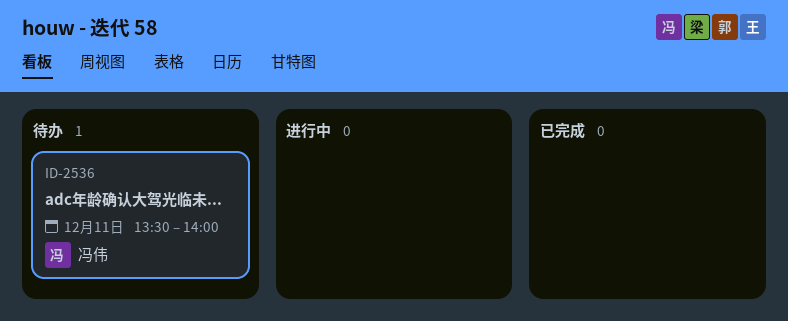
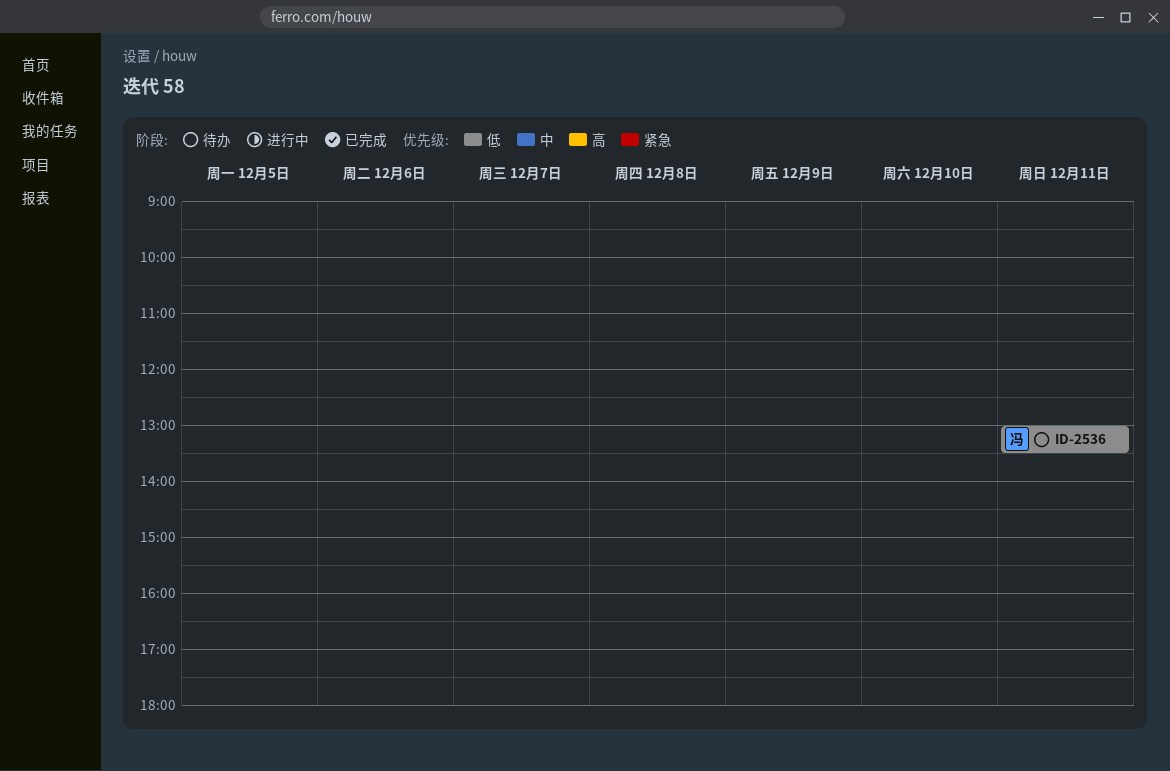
ID-2536, begins: 13:30 -> 13:00
ID-2536, ends: 14:00 -> 13:30

